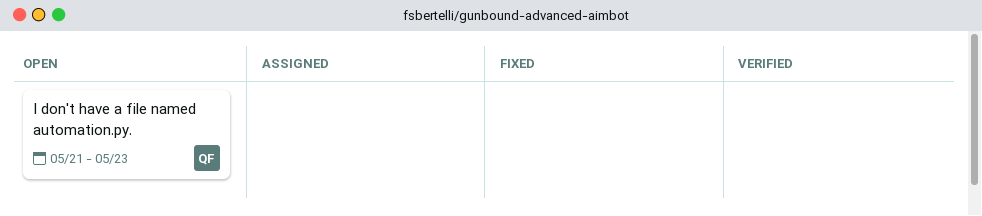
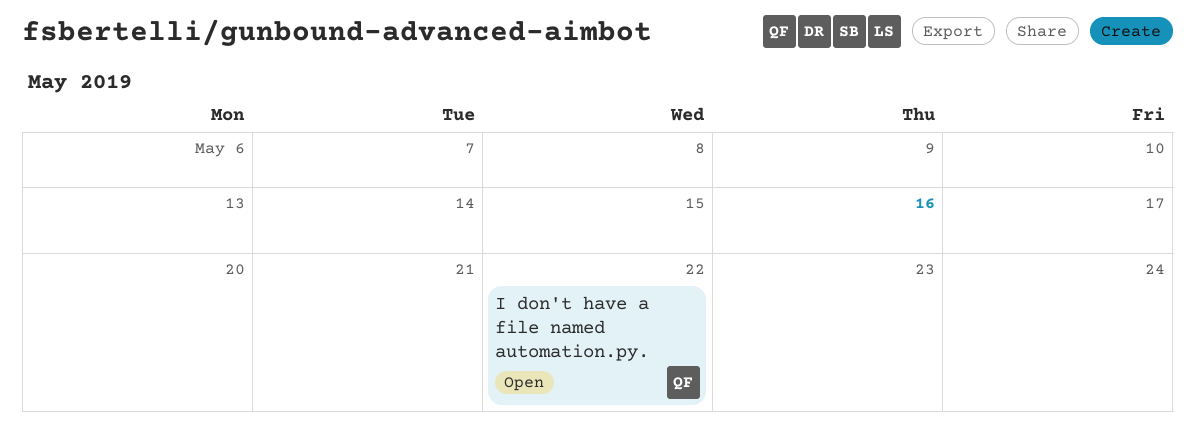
I don't have a file named automation.py., due: May 23 -> May 22

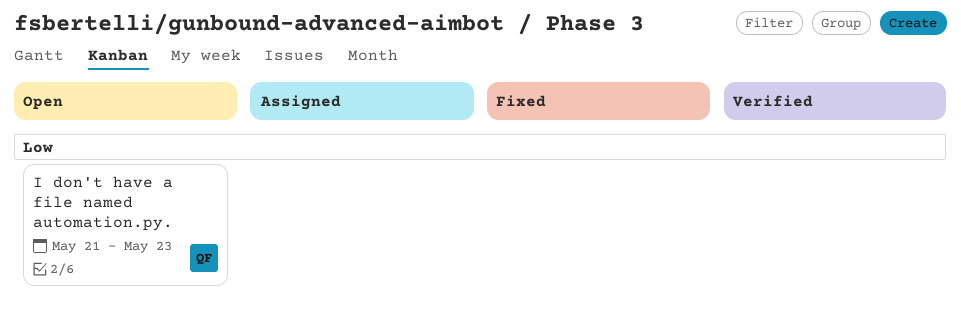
I don't have a file named automation.py., due: May 22 -> May 23

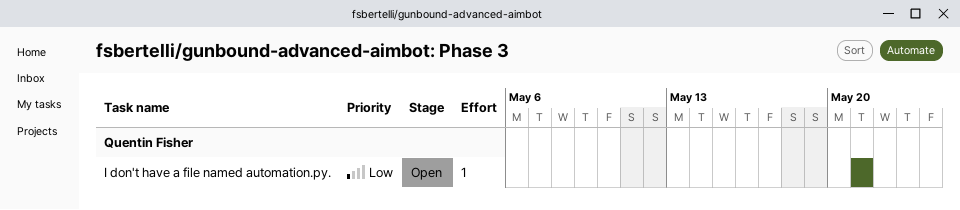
I don't have a file named automation.py., due: May 23 -> May 21

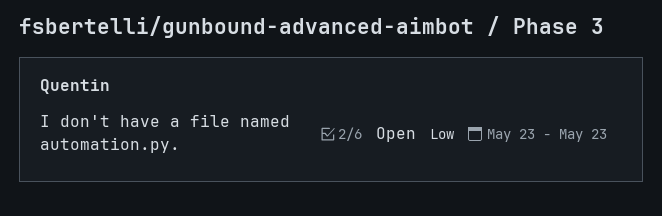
I don't have a file named automation.py., start: May 21 -> May 23
I don't have a file named automation.py., due: May 21 -> May 23

